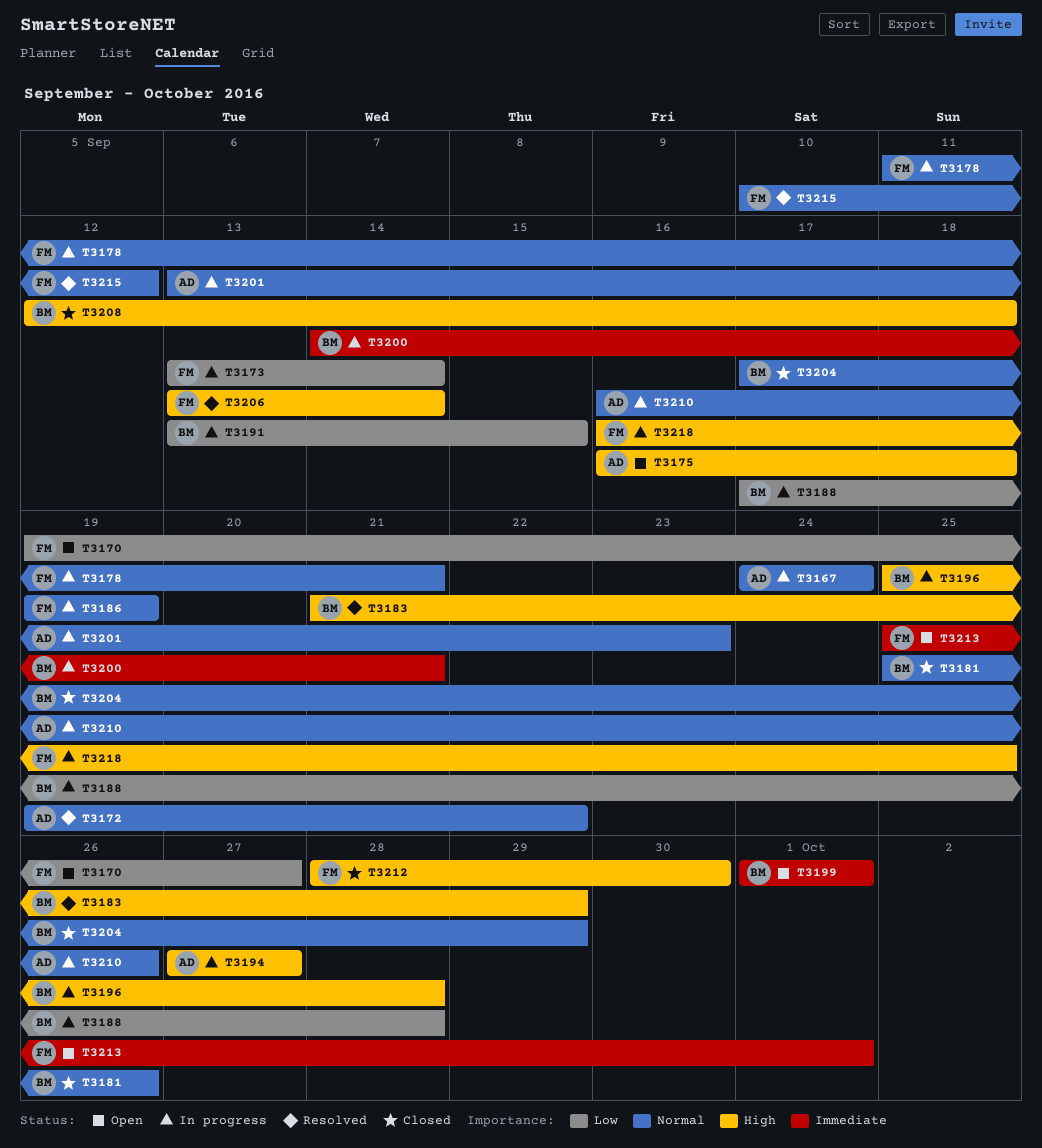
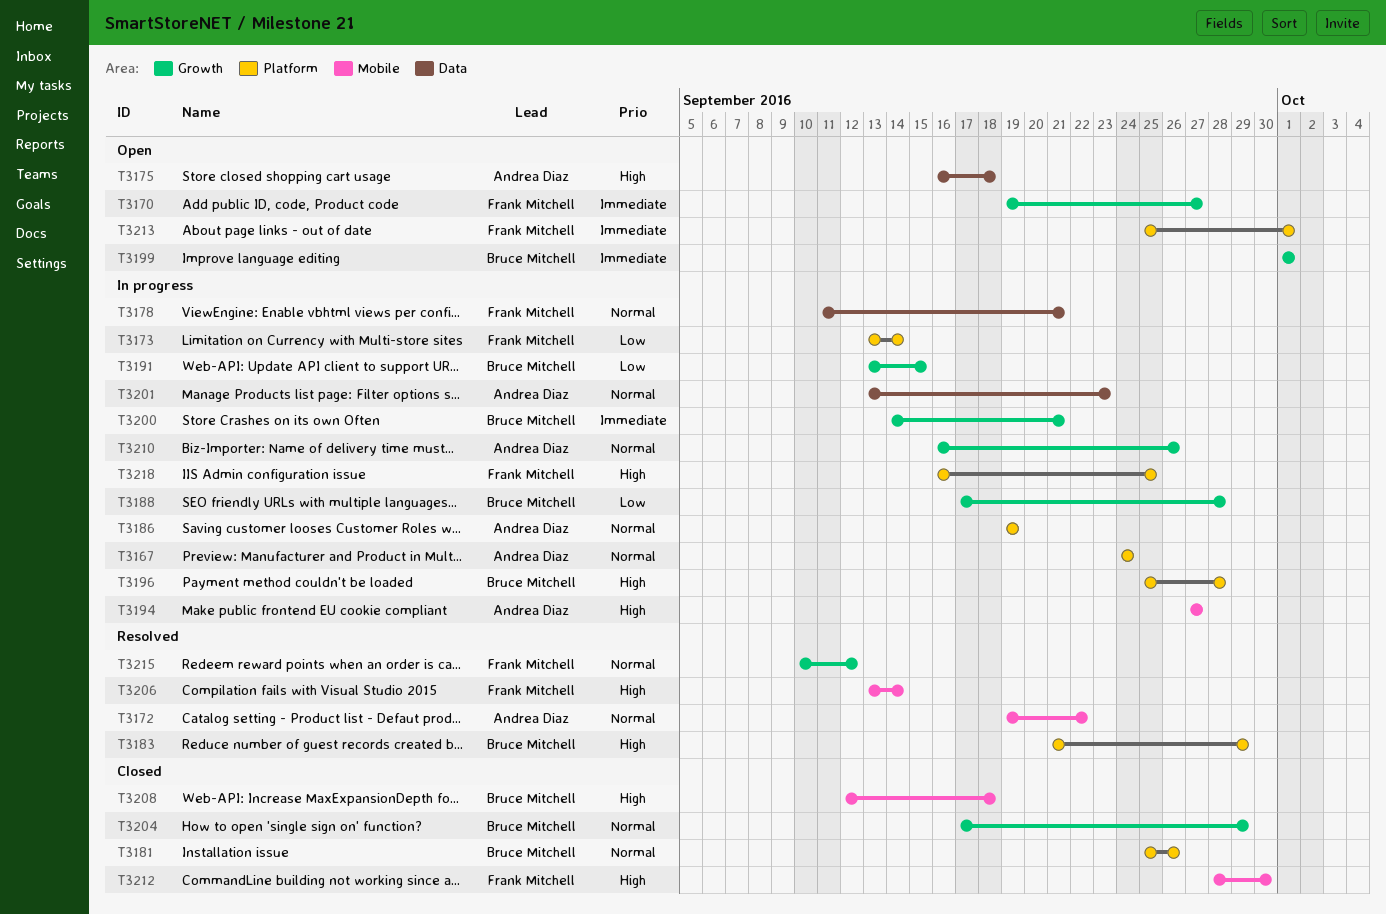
T3170, priority: Low -> Immediate
T3186, owner: Frank Mitchell -> Andrea Diaz

